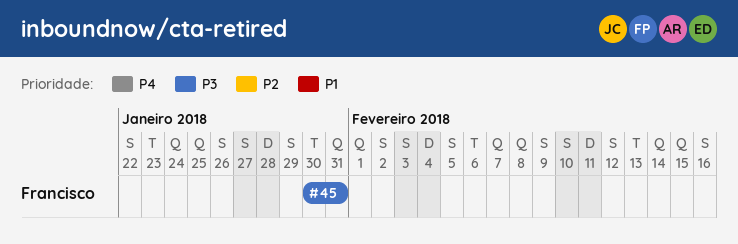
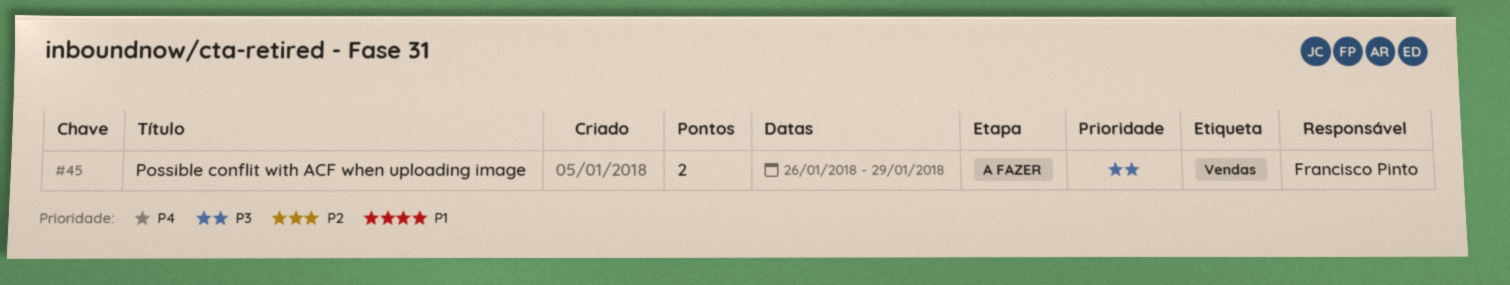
#45, start: Jan 30 -> Jan 26
#45, due: Jan 31 -> Jan 29

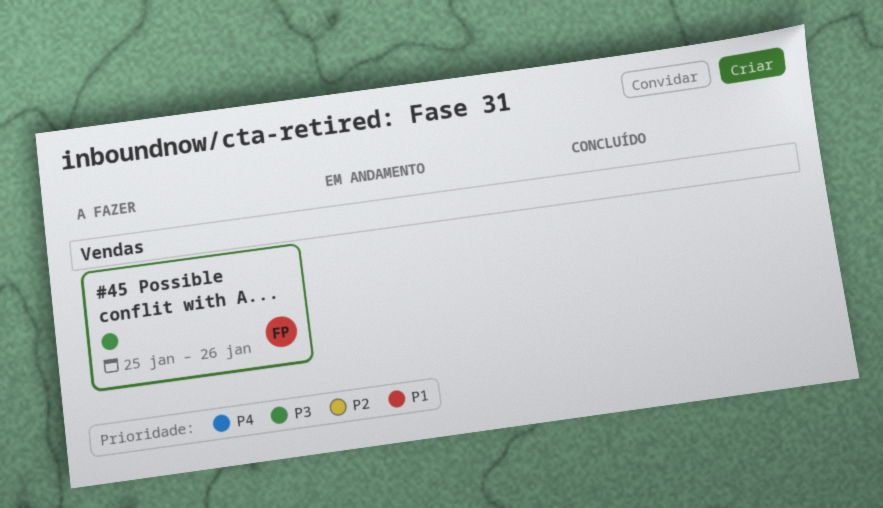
#45, start: Jan 26 -> Jan 25
#45, due: Jan 29 -> Jan 26

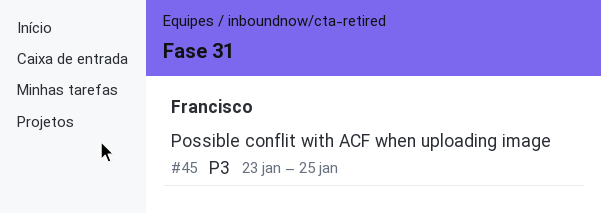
#45, start: Jan 25 -> Jan 23
#45, due: Jan 26 -> Jan 25

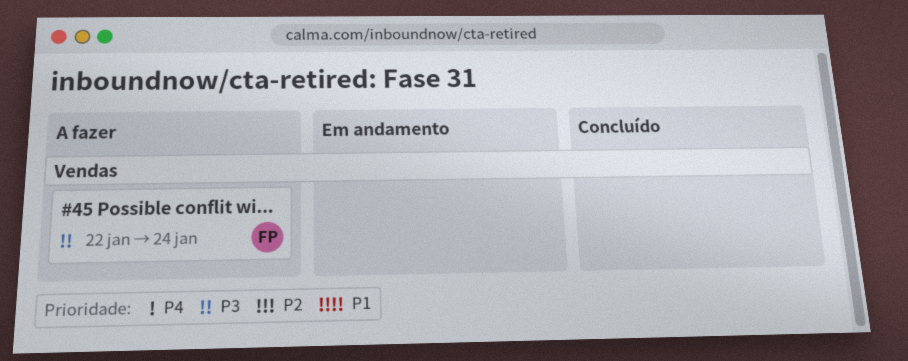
#45, start: Jan 23 -> Jan 22
#45, due: Jan 25 -> Jan 24

